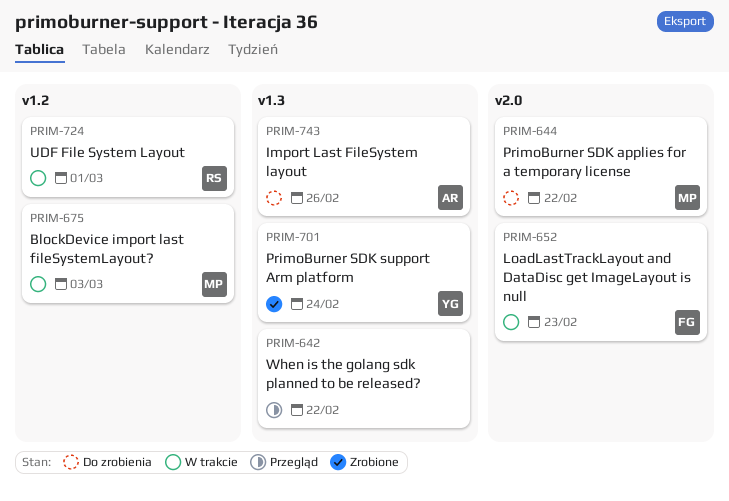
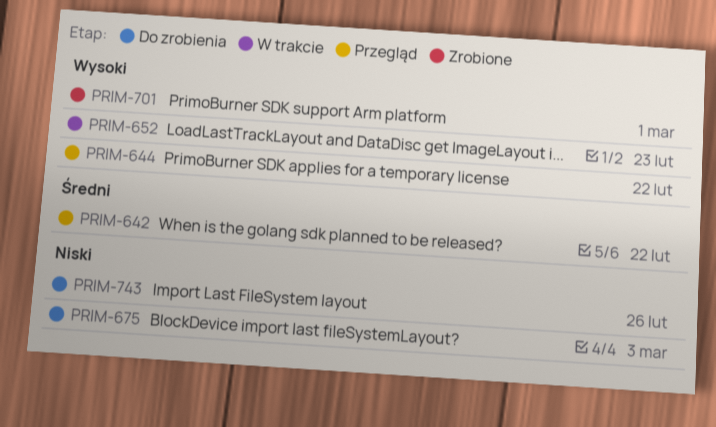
PRIM-644, status: Do zrobienia -> Przegląd
PRIM-675, status: W trakcie -> Do zrobienia
PRIM-701, due: Feb 24 -> Mar 1
PRIM-724: present -> none

